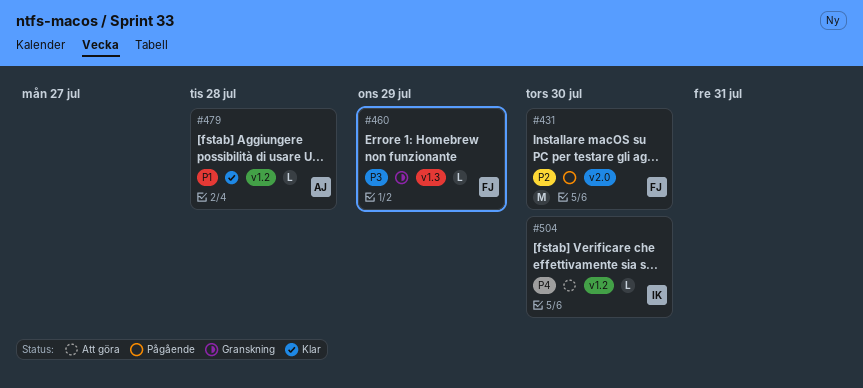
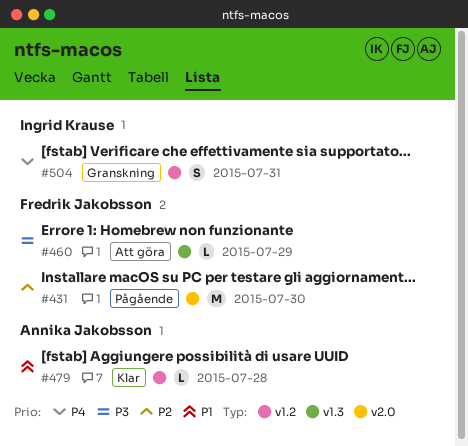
#460, status: Granskning -> Att göra
#504, status: Att göra -> Granskning
#504, estimate: L -> S
#504, due: Jul 30 -> Jul 31

